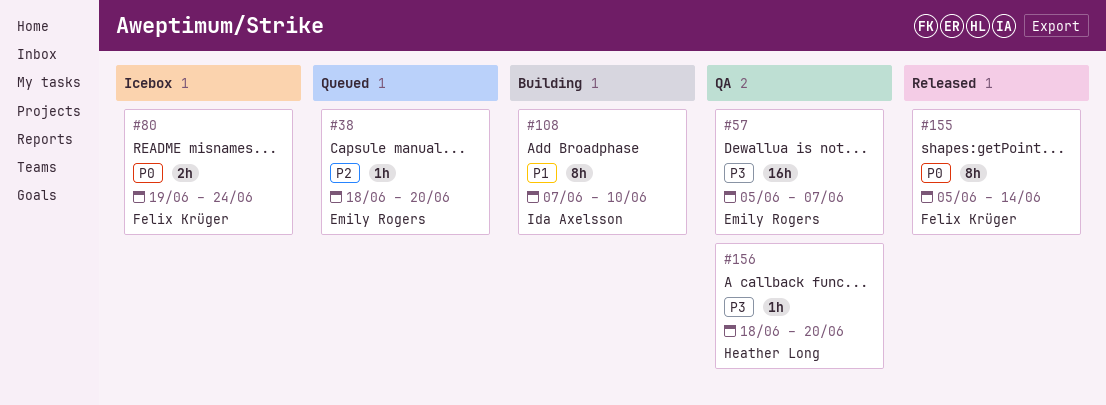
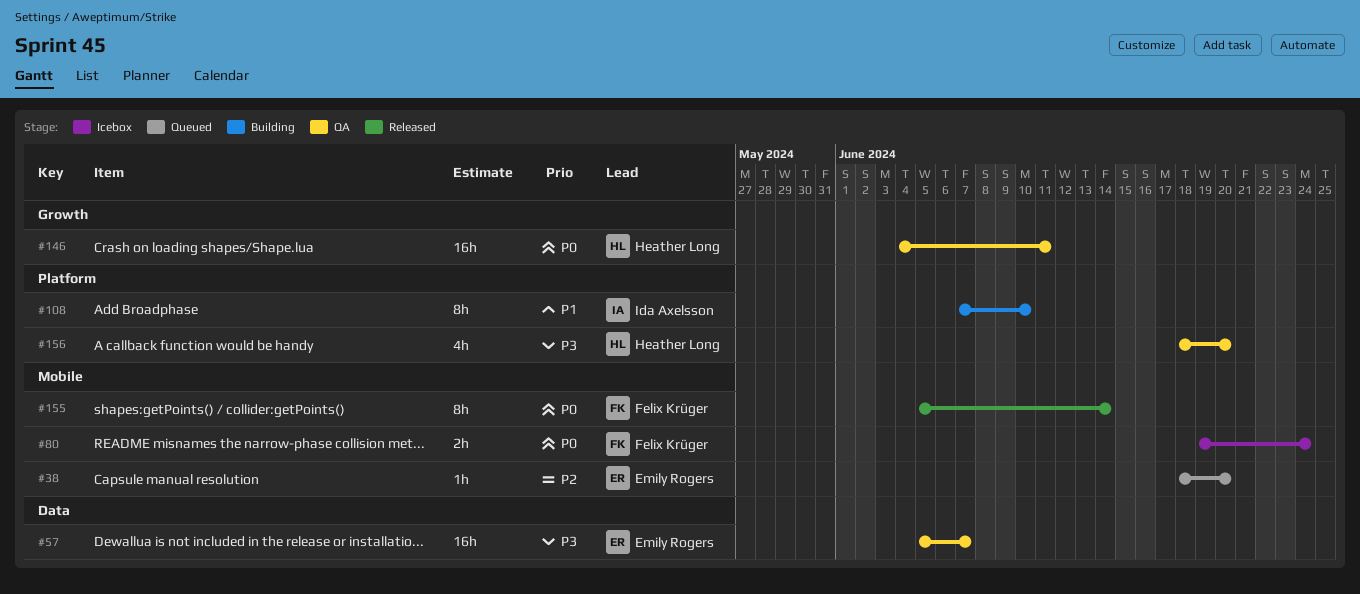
#146: none -> present
#156, estimate: 1h -> 4h

